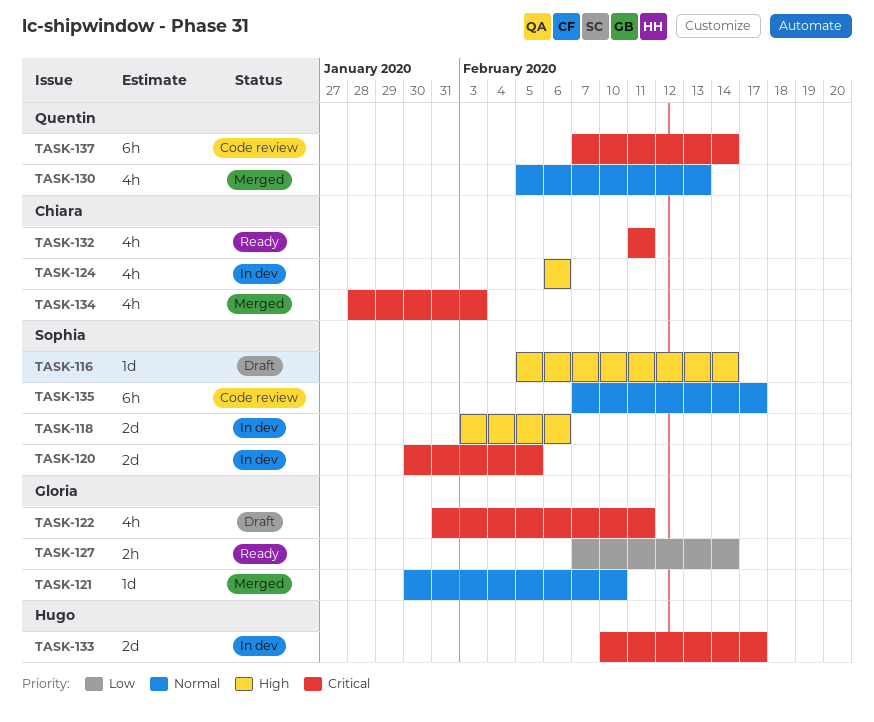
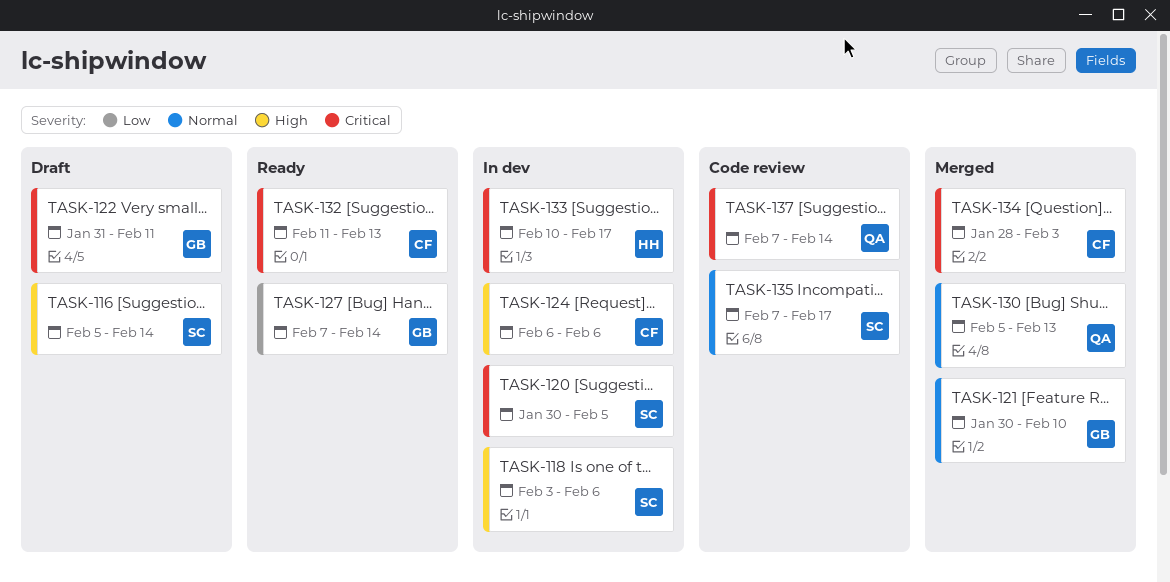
TASK-132, due: Feb 11 -> Feb 13

